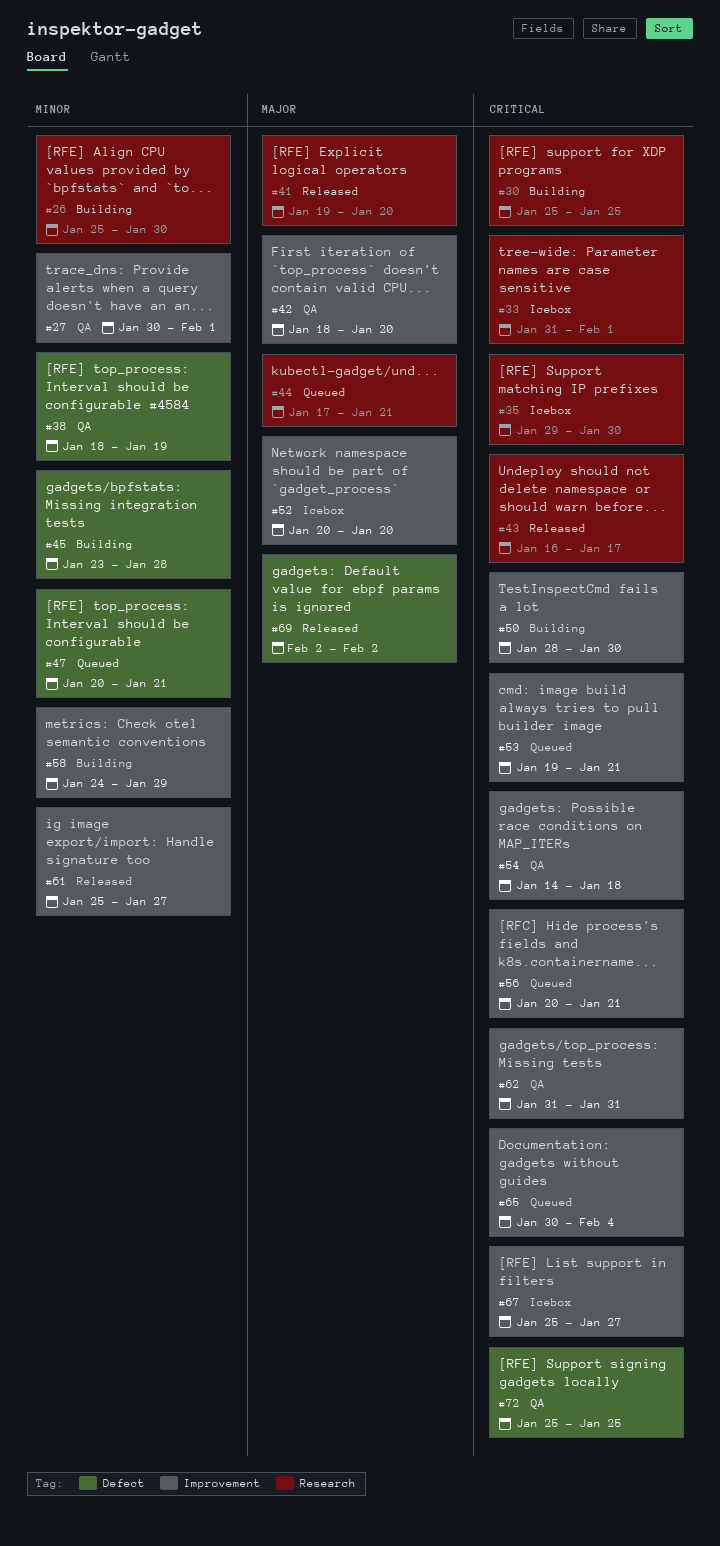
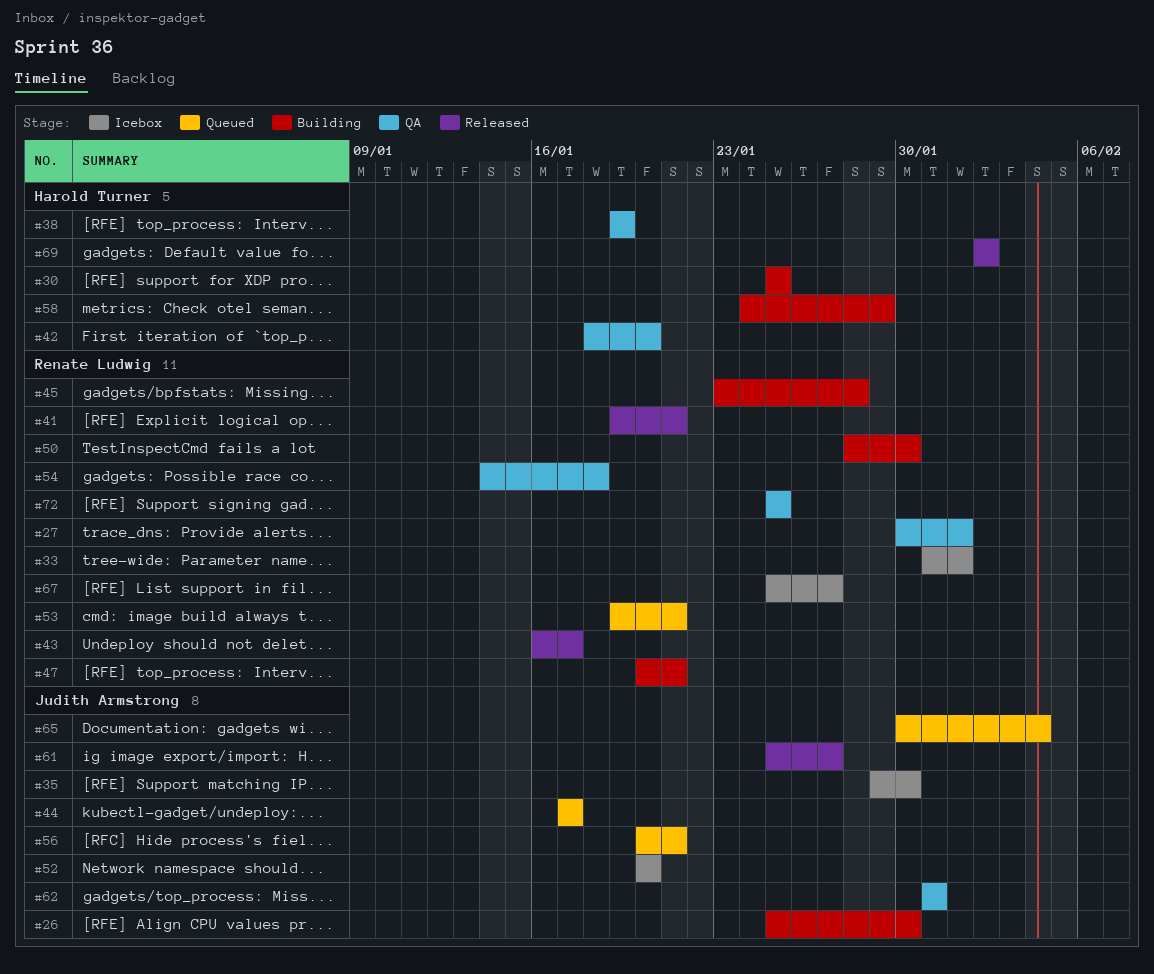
#38, start: Jan 18 -> Jan 19
#41, due: Jan 20 -> Jan 21
#44, due: Jan 21 -> Jan 17
#47, status: Queued -> Building

